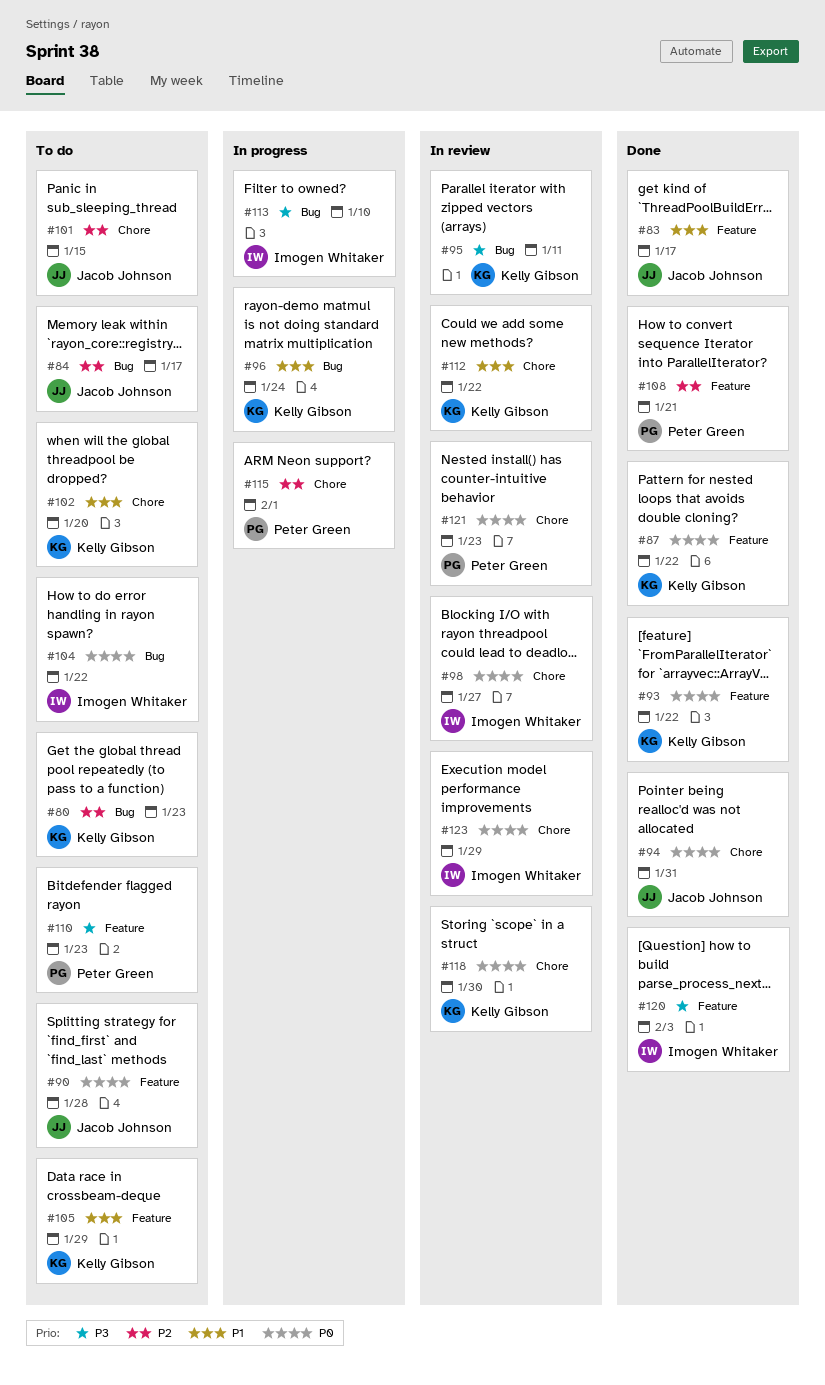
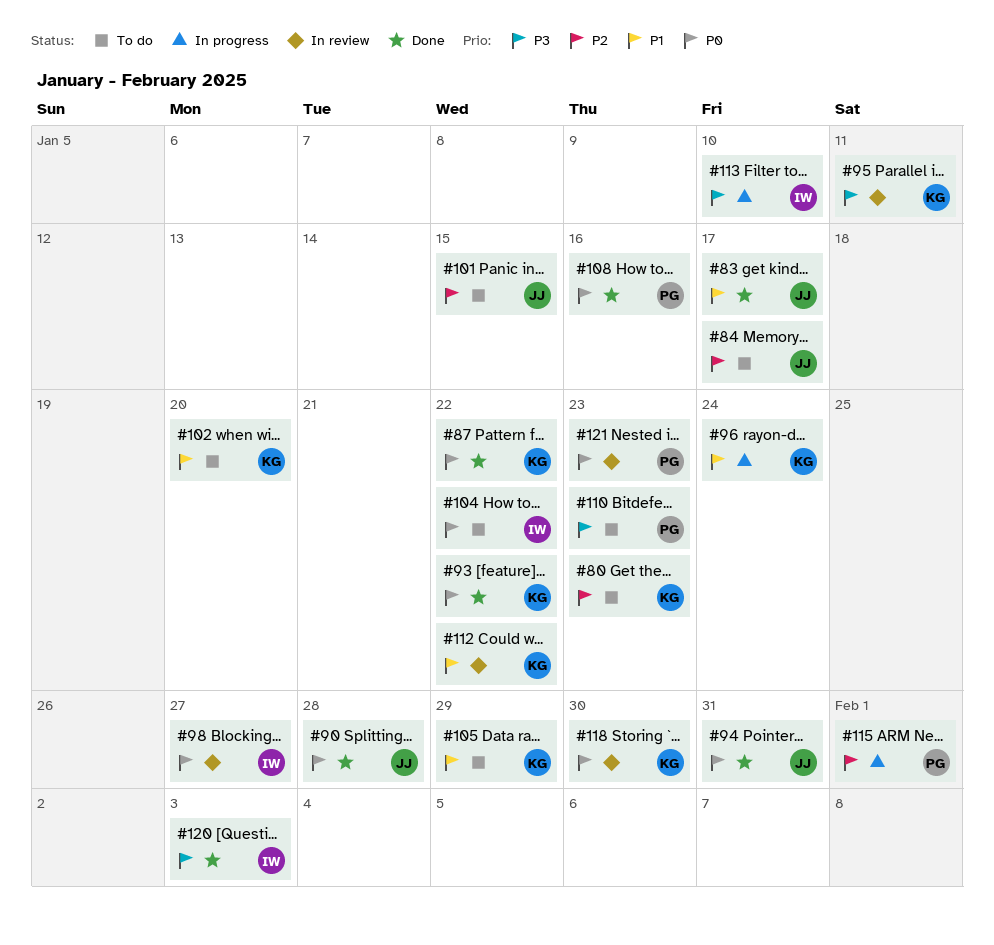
#90, status: To do -> Done
#108, priority: P2 -> P0
#108, due: Jan 21 -> Jan 16
#123: present -> none

